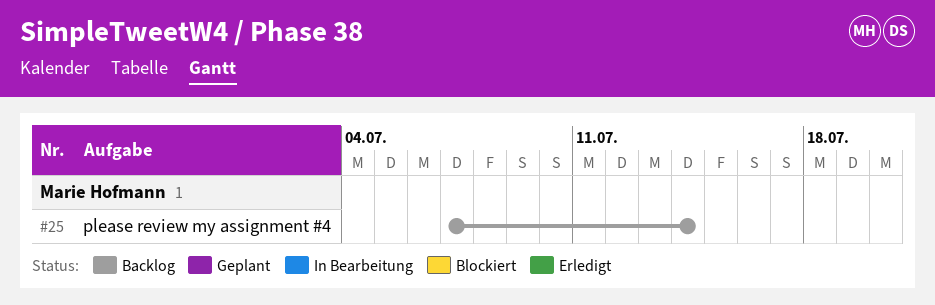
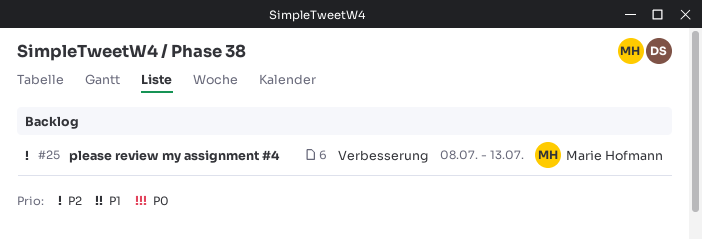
#25, start: Jul 7 -> Jul 8
#25, due: Jul 14 -> Jul 13

